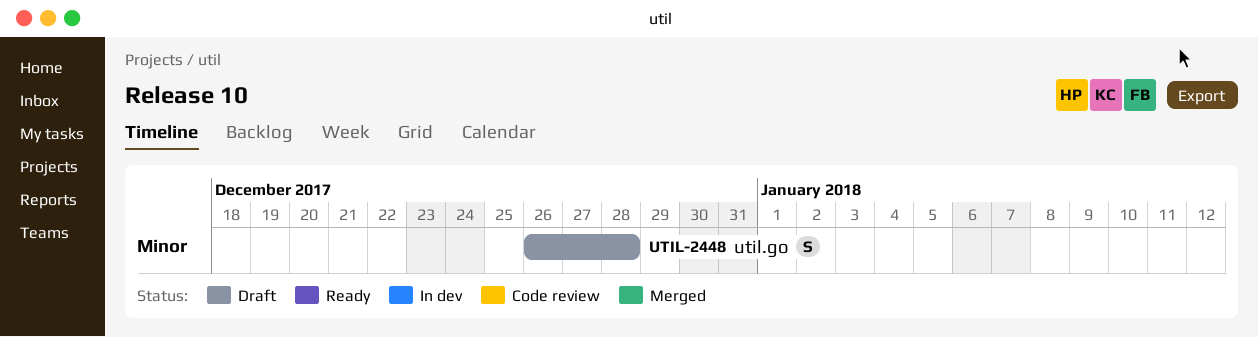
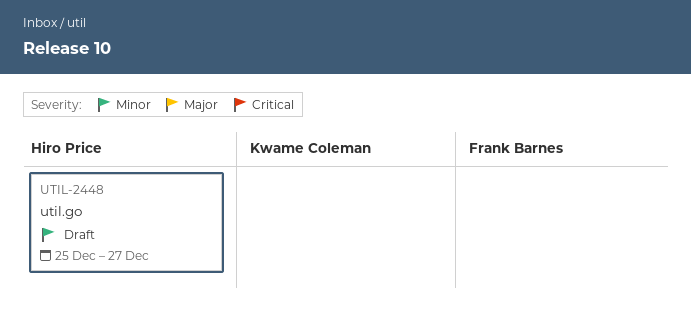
UTIL-2448, start: Dec 26 -> Dec 25
UTIL-2448, due: Dec 28 -> Dec 27

